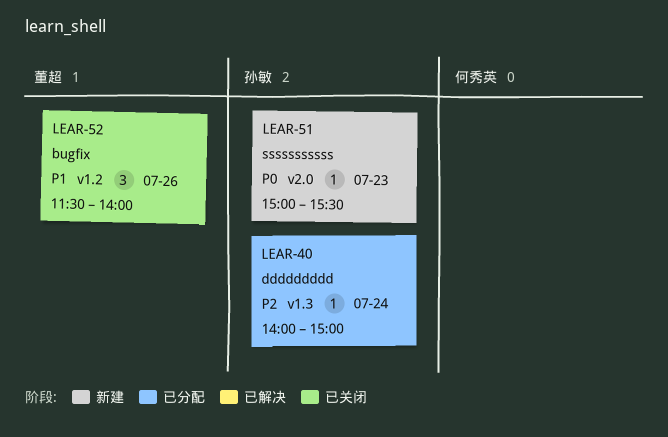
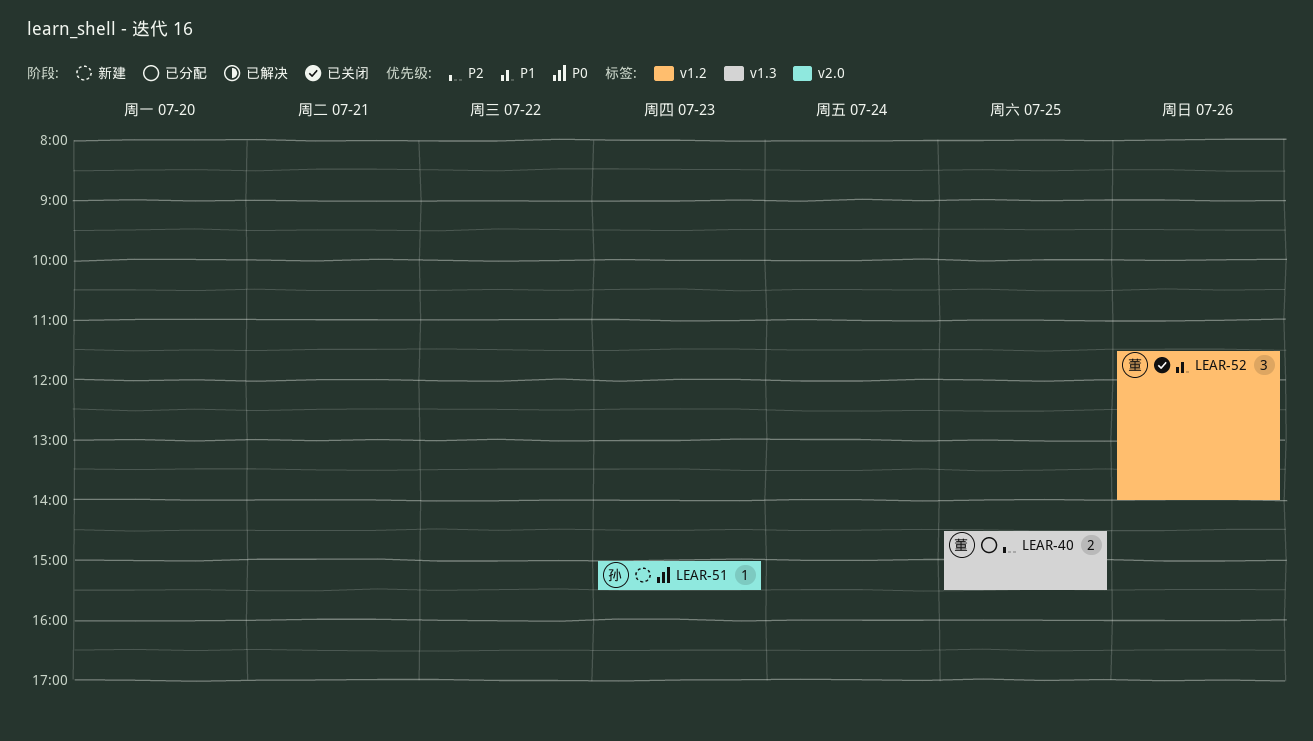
LEAR-40, owner: 孙敏 -> 董超
LEAR-40, estimate: 1 -> 2
LEAR-40, day: Jul 24 -> Jul 25
LEAR-40, begins: 14:00 -> 14:30
LEAR-40, ends: 15:00 -> 15:30

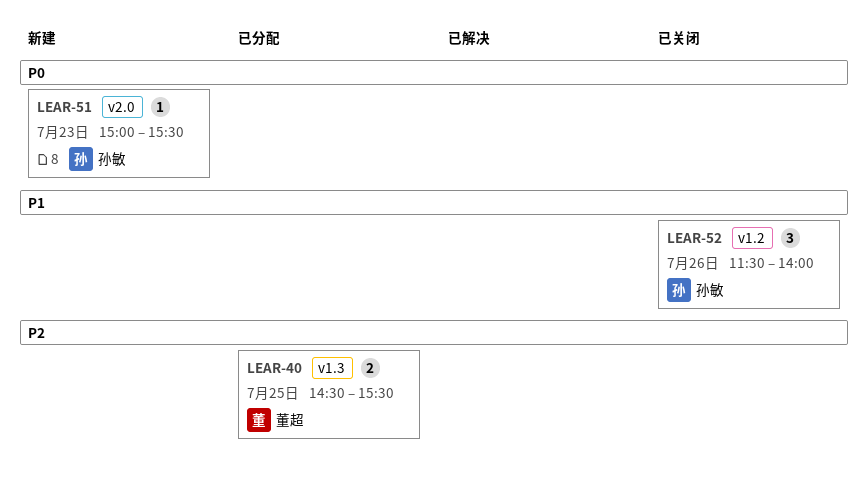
LEAR-52, owner: 董超 -> 孙敏

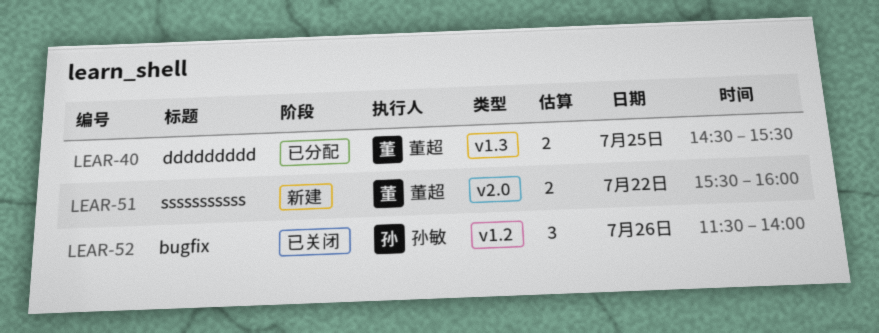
LEAR-51, owner: 孙敏 -> 董超
LEAR-51, estimate: 1 -> 2
LEAR-51, day: Jul 23 -> Jul 22
LEAR-51, begins: 15:00 -> 15:30
LEAR-51, ends: 15:30 -> 16:00

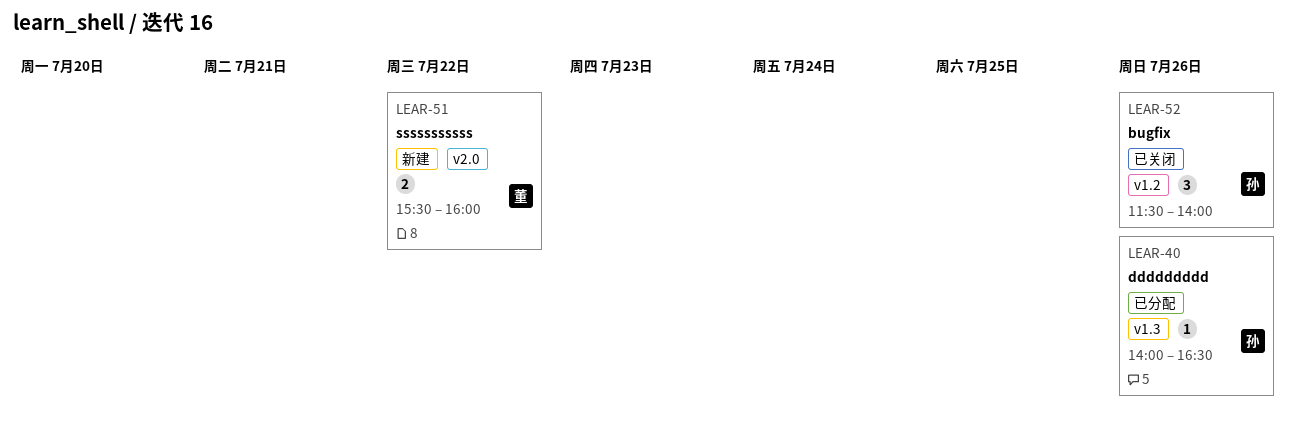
LEAR-40, owner: 董超 -> 孙敏
LEAR-40, estimate: 2 -> 1
LEAR-40, day: Jul 25 -> Jul 26
LEAR-40, begins: 14:30 -> 14:00
LEAR-40, ends: 15:30 -> 16:30

